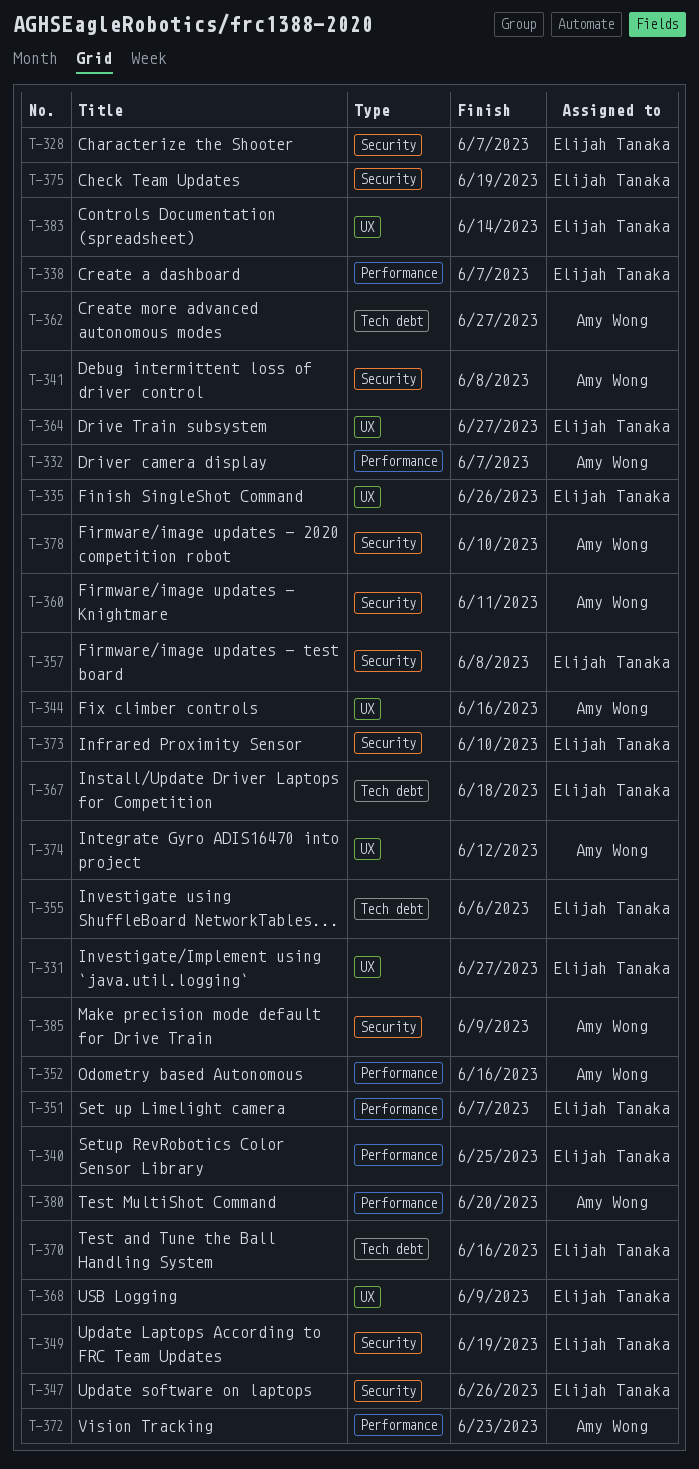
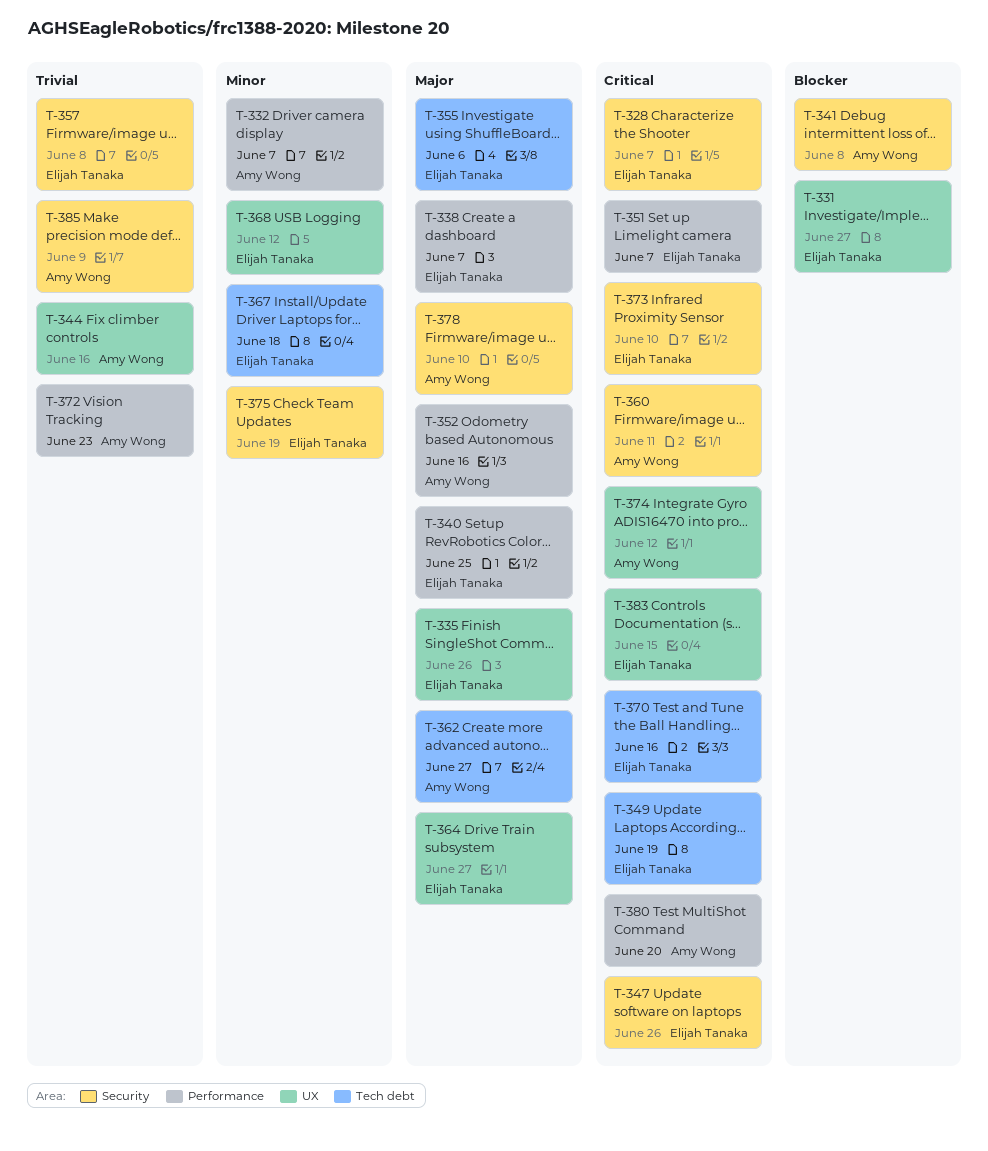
T-349, label: Security -> Tech debt
T-368, due: Jun 9 -> Jun 12
T-383, due: Jun 14 -> Jun 15

